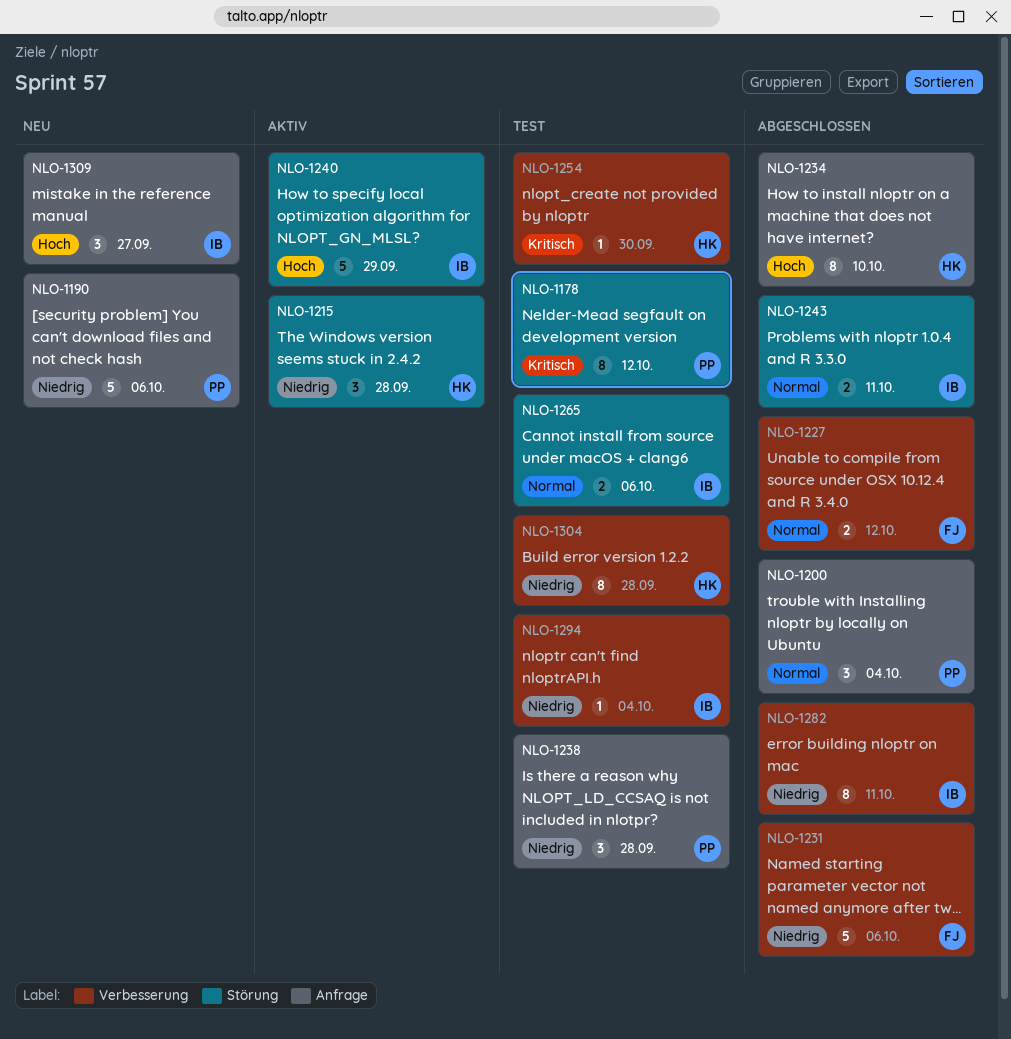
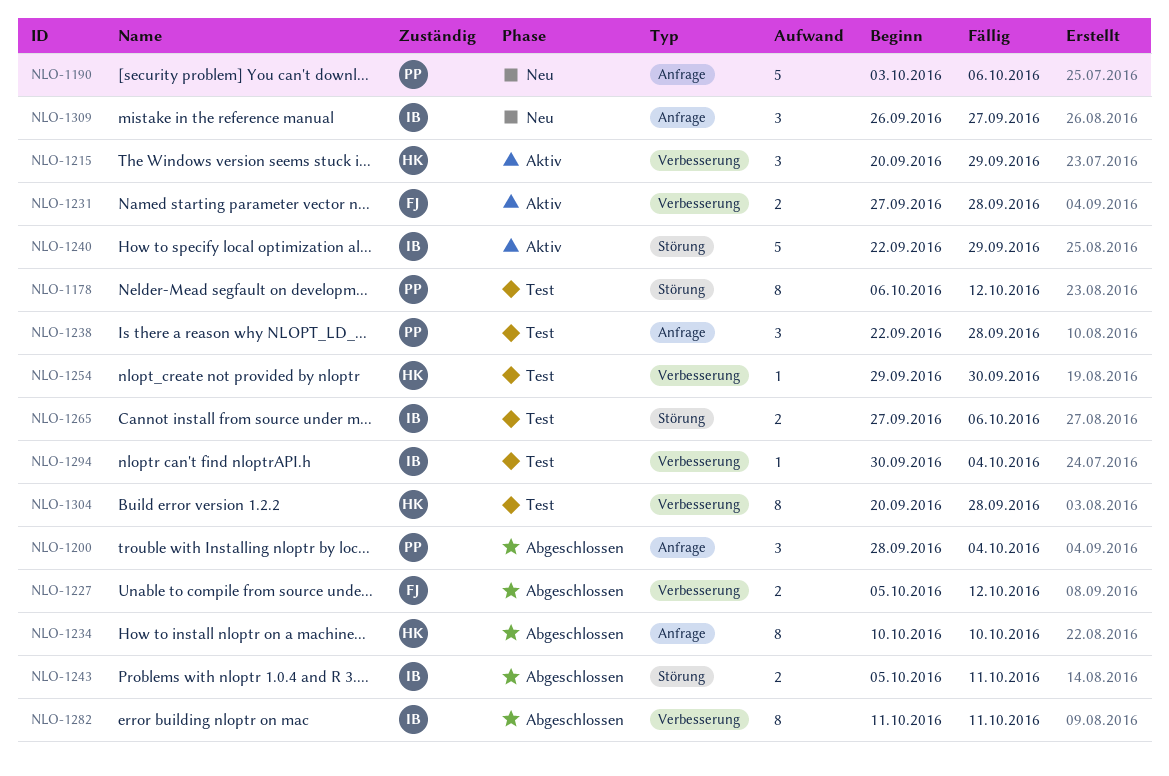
NLO-1215, label: Störung -> Verbesserung
NLO-1215, due: Sep 28 -> Sep 29
NLO-1231, status: Abgeschlossen -> Aktiv
NLO-1231, estimate: 5 -> 2
NLO-1231, due: Oct 6 -> Sep 28

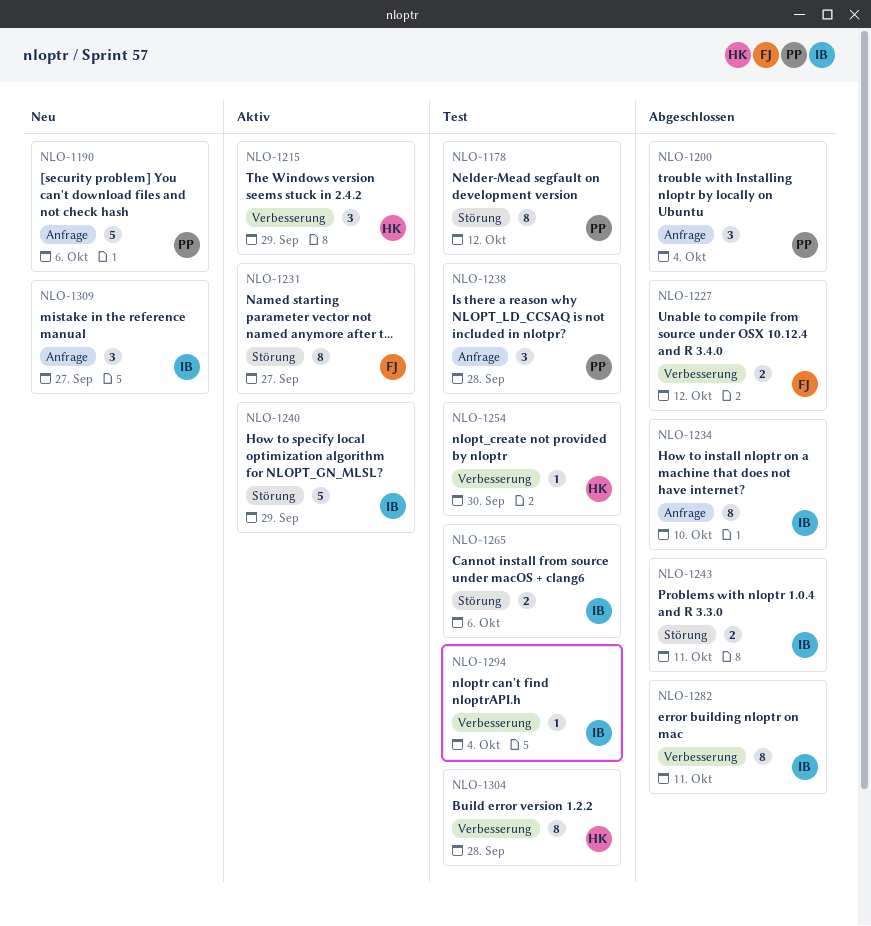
NLO-1231, label: Verbesserung -> Störung
NLO-1231, estimate: 2 -> 8
NLO-1231, due: Sep 28 -> Sep 27
NLO-1234, owner: HK -> IB

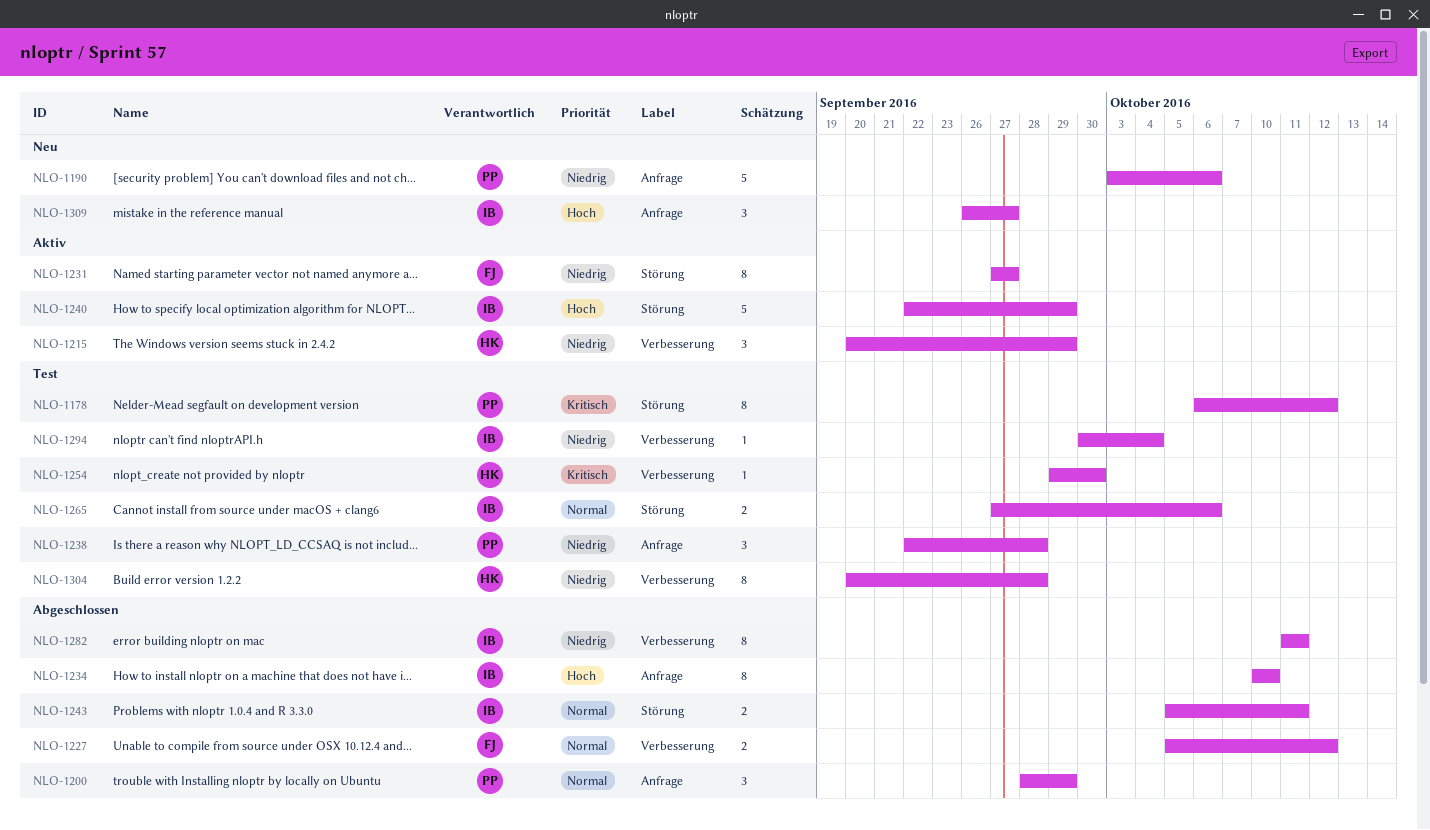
NLO-1200, due: Oct 4 -> Sep 29

